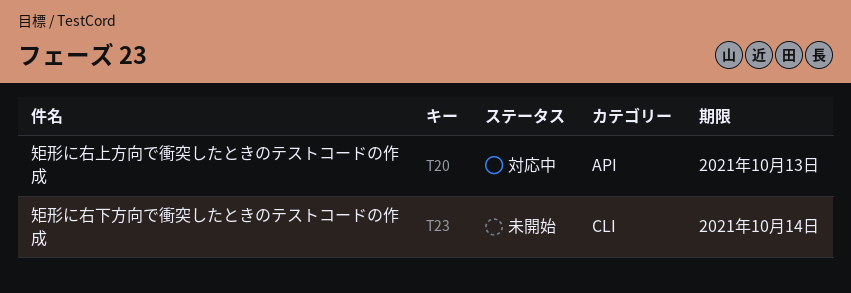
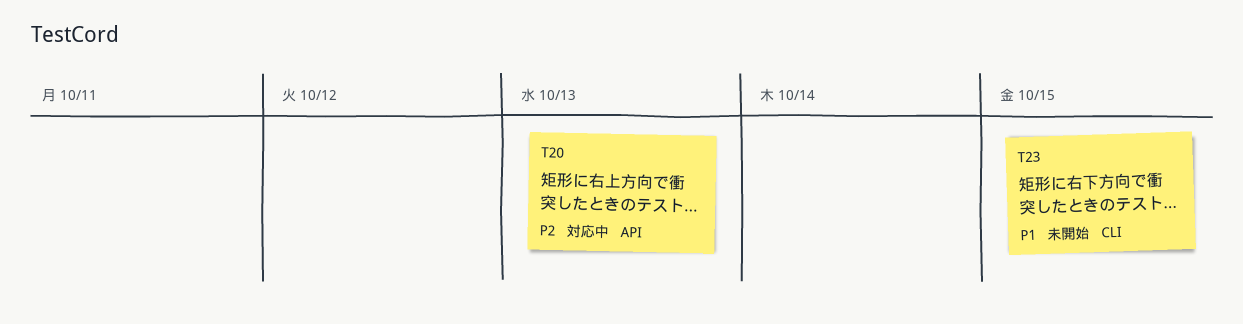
T23, due: Oct 14 -> Oct 15

